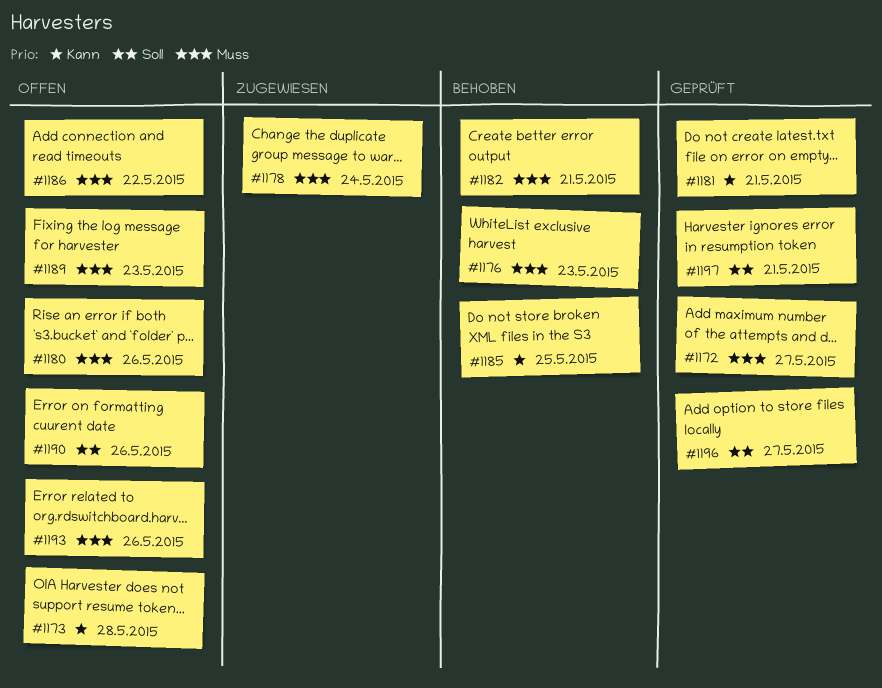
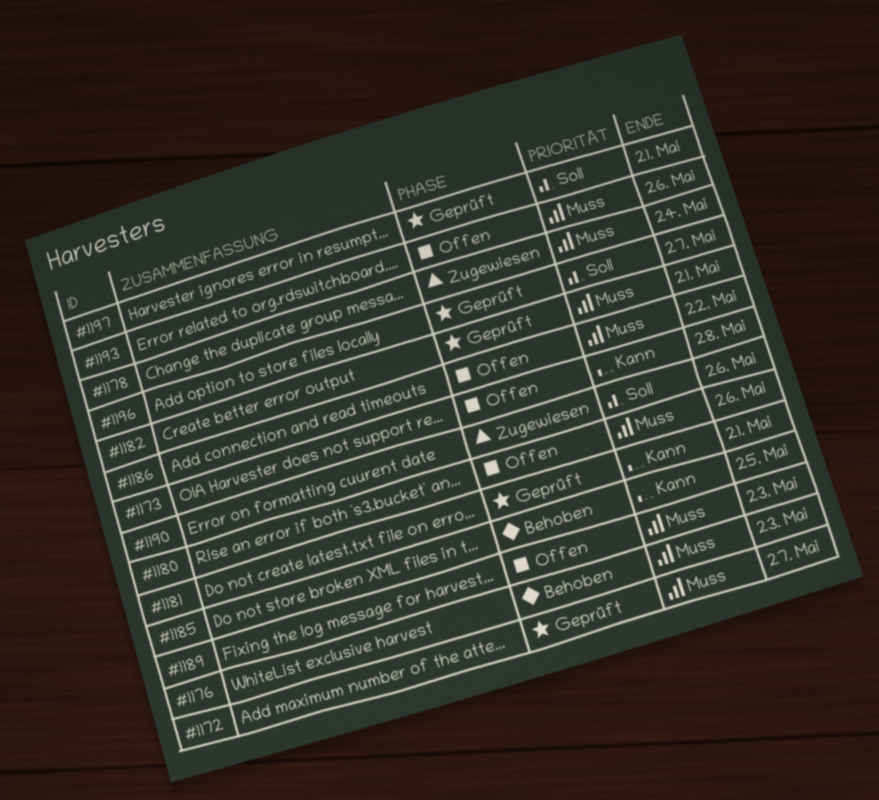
#1182, status: Behoben -> Geprüft
#1190, status: Offen -> Zugewiesen

